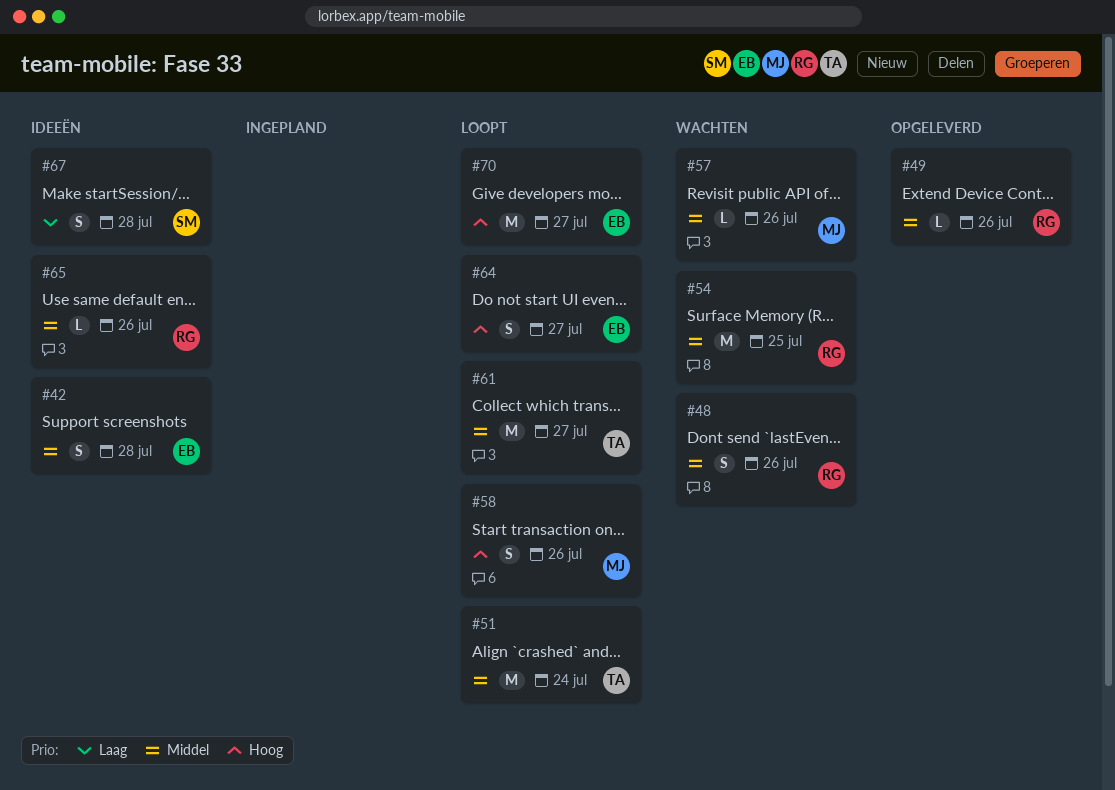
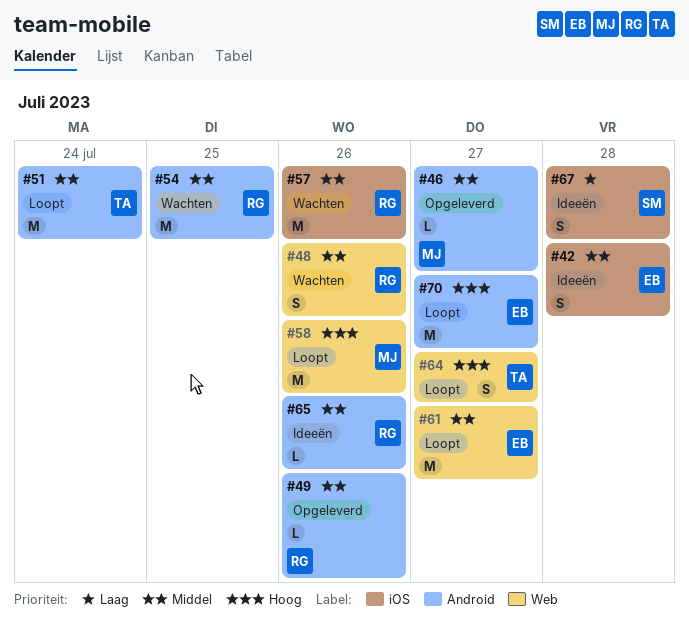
#46: none -> present
#57, owner: MJ -> RG
#57, estimate: L -> M
#58, estimate: S -> M
#61, owner: TA -> EB
#64, owner: EB -> TA

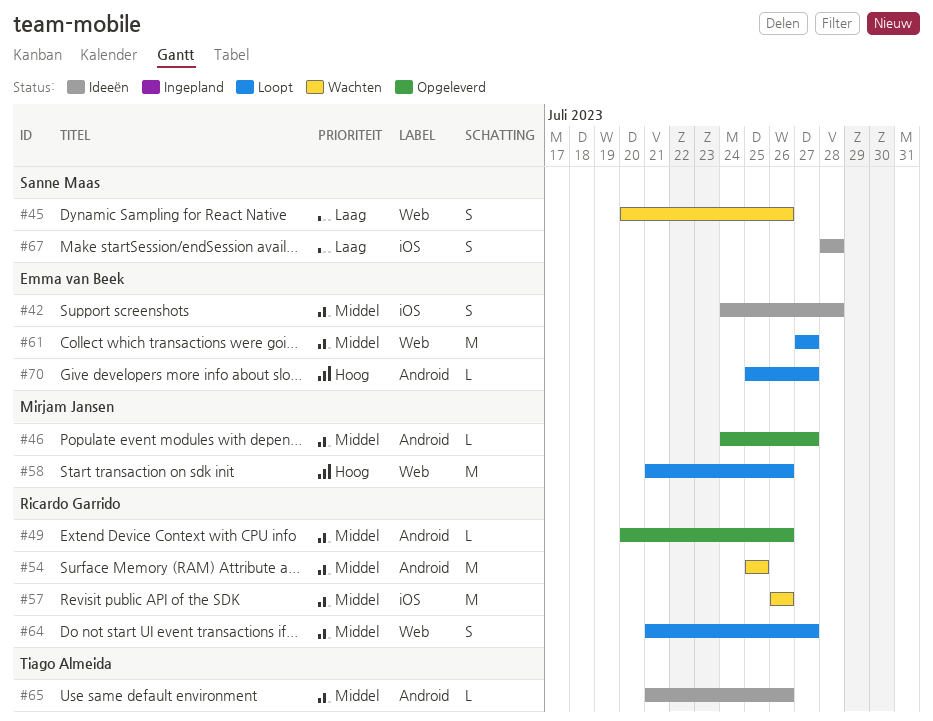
#45: none -> present
#48: present -> none
#51: present -> none
#64, owner: Tiago Almeida -> Ricardo Garrido
#64, priority: Hoog -> Middel
#65, owner: Ricardo Garrido -> Tiago Almeida
#70, estimate: M -> L

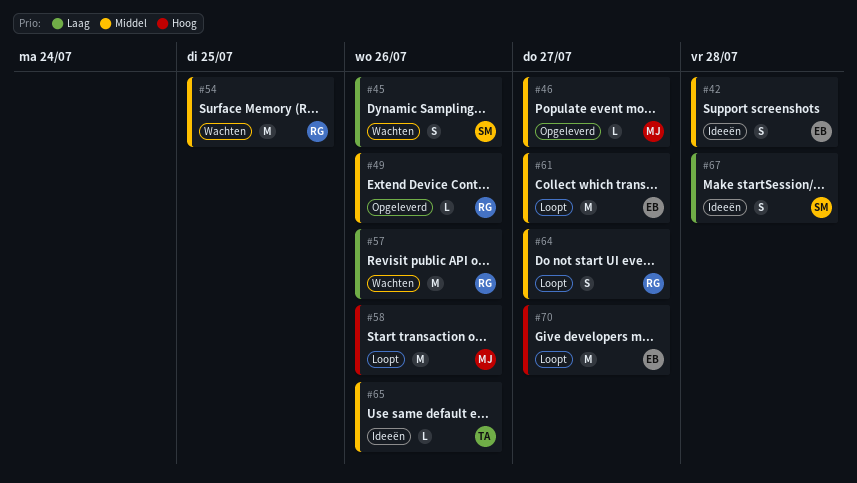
#57, priority: Middel -> Laag
#70, estimate: L -> M

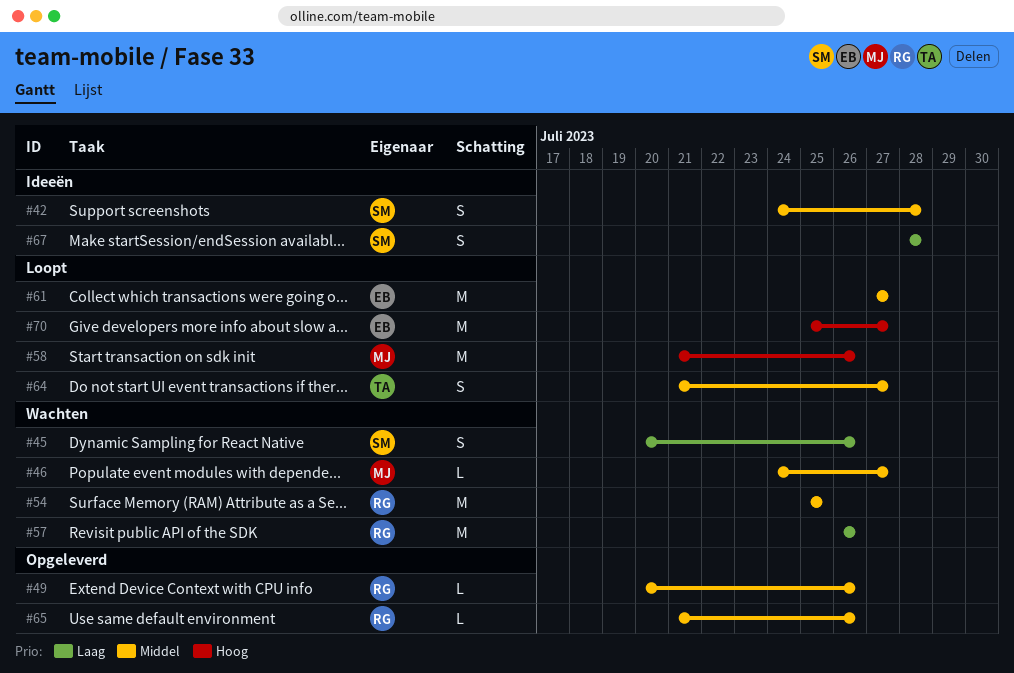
#42, owner: EB -> SM
#46, status: Opgeleverd -> Wachten
#64, owner: RG -> TA
#65, status: Ideeën -> Opgeleverd
#65, owner: TA -> RG

